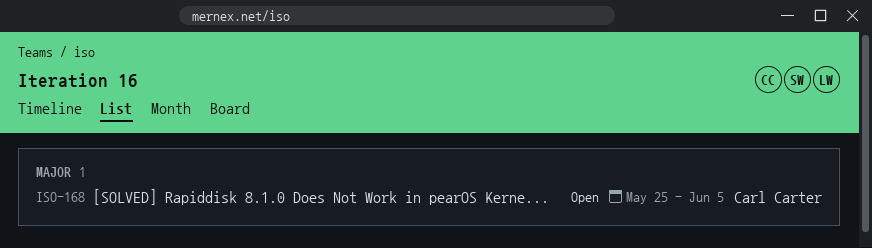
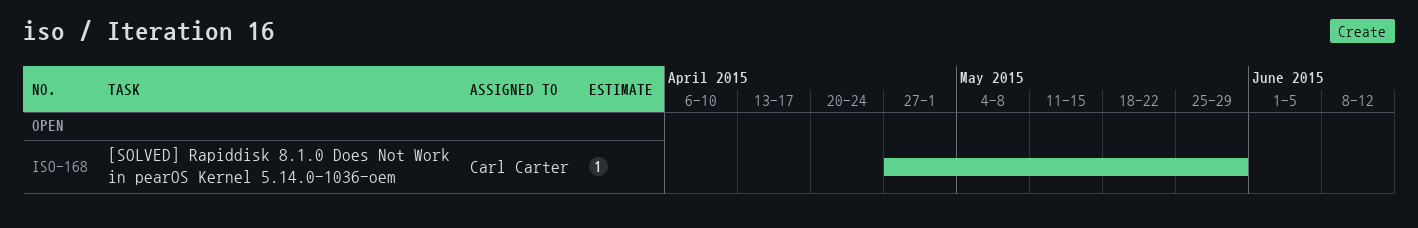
ISO-168, start: May 25 -> Apr 27
ISO-168, due: Jun 5 -> May 29

